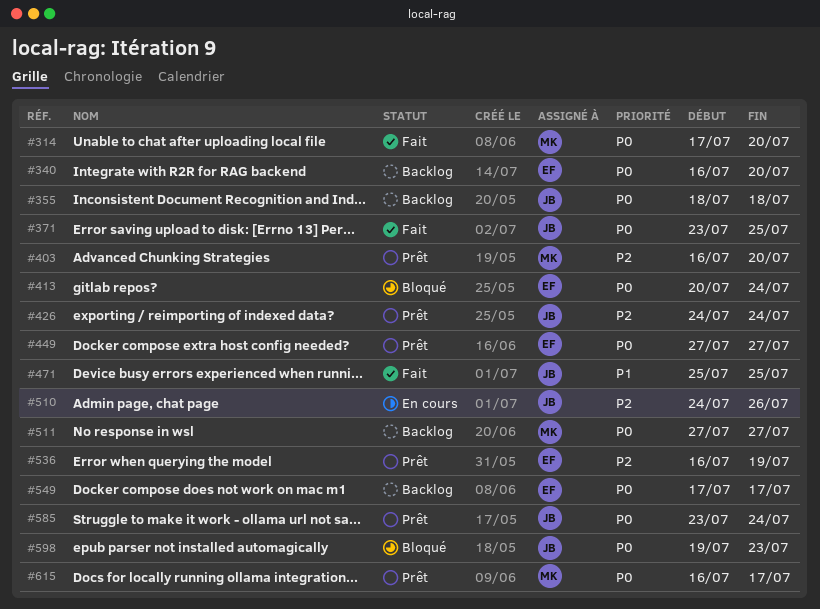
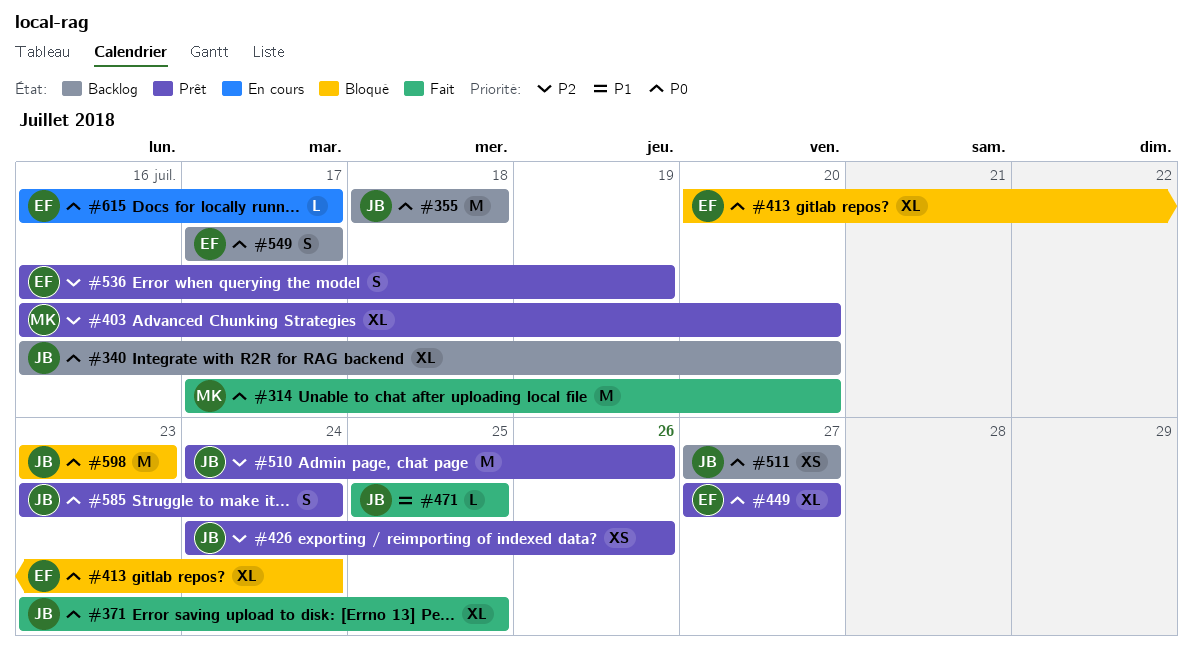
#340, owner: EF -> JB
#426, due: Jul 24 -> Jul 26
#510, status: En cours -> Prêt
#511, owner: MK -> JB
#598, start: Jul 19 -> Jul 23
#615, status: Prêt -> En cours
#615, owner: MK -> EF

